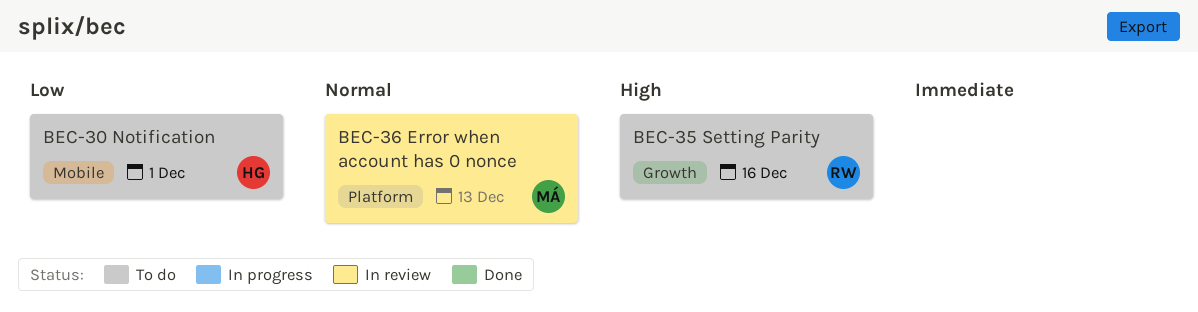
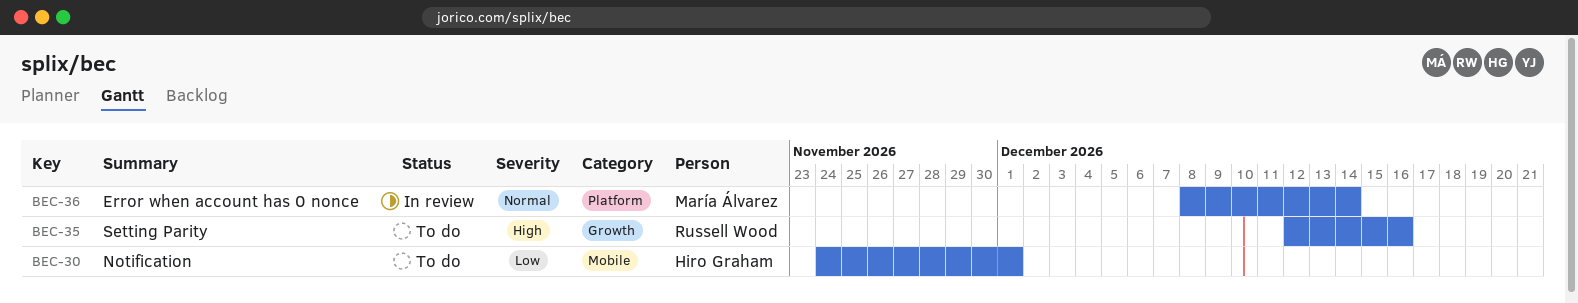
BEC-36, due: Dec 13 -> Dec 14

